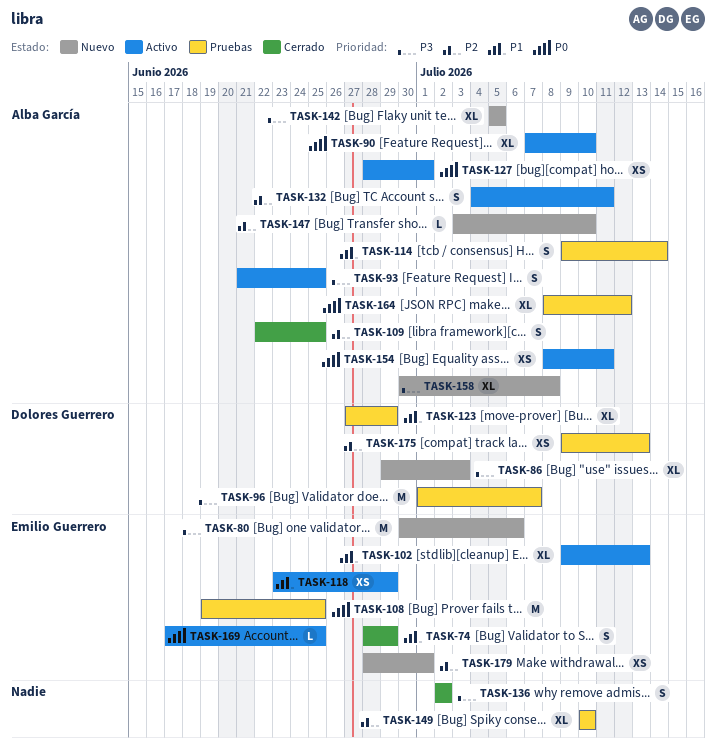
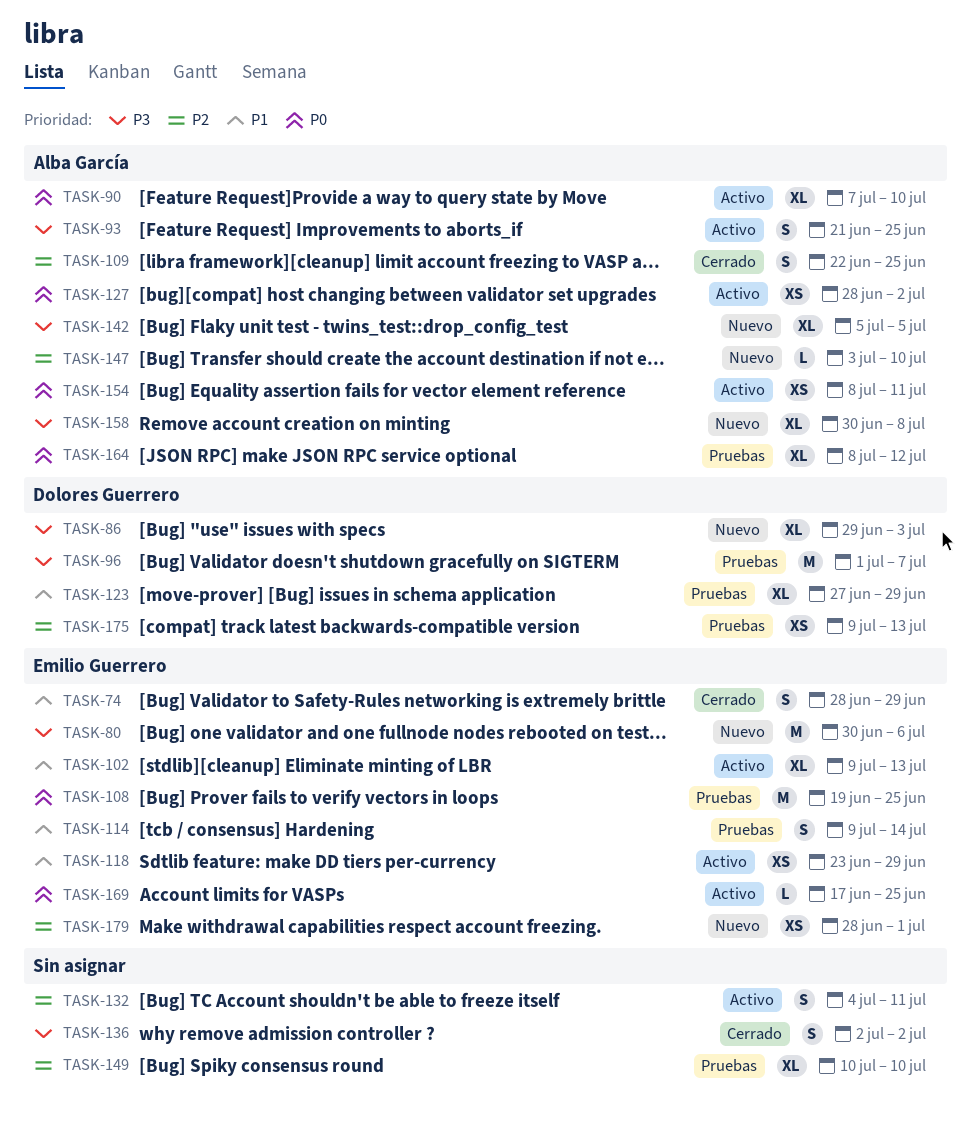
TASK-114, owner: Alba García -> Emilio Guerrero
TASK-127, due: Jul 1 -> Jul 2
TASK-132, owner: Alba García -> none

